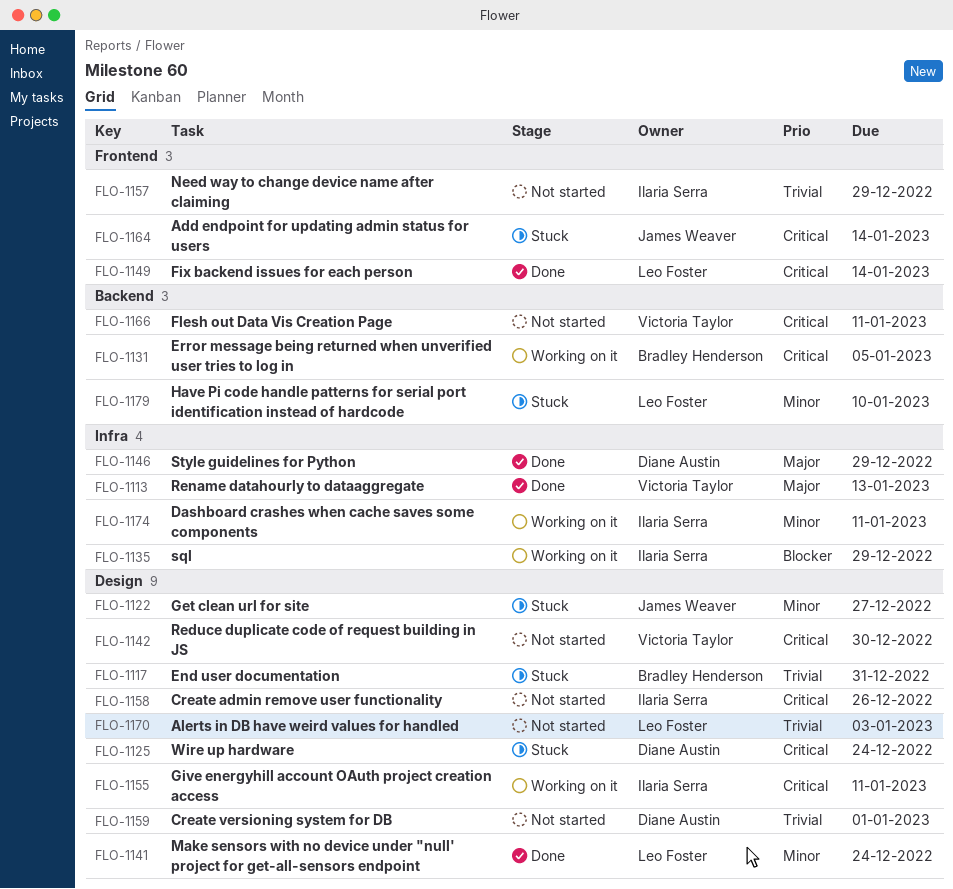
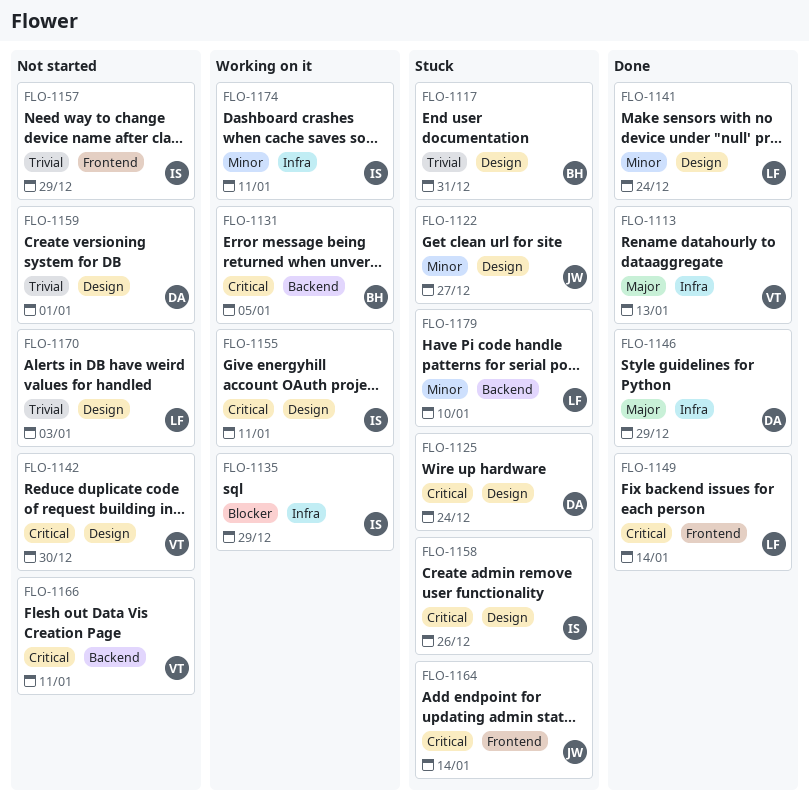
FLO-1158, status: Not started -> Stuck

